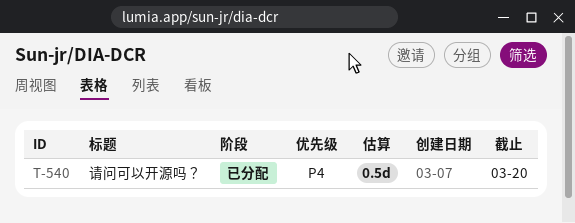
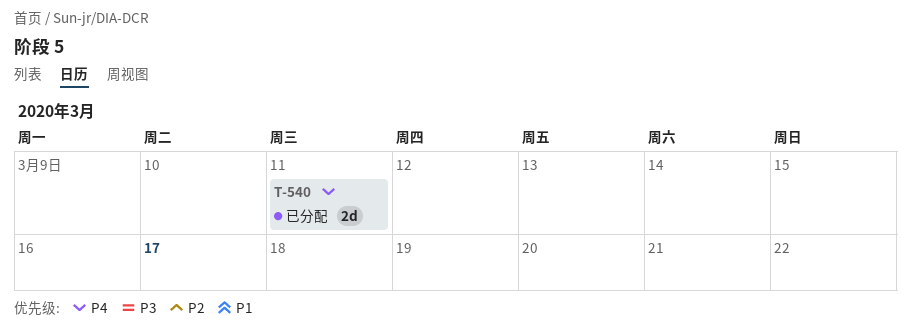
T-540, estimate: 0.5d -> 2d
T-540, due: Mar 20 -> Mar 11

